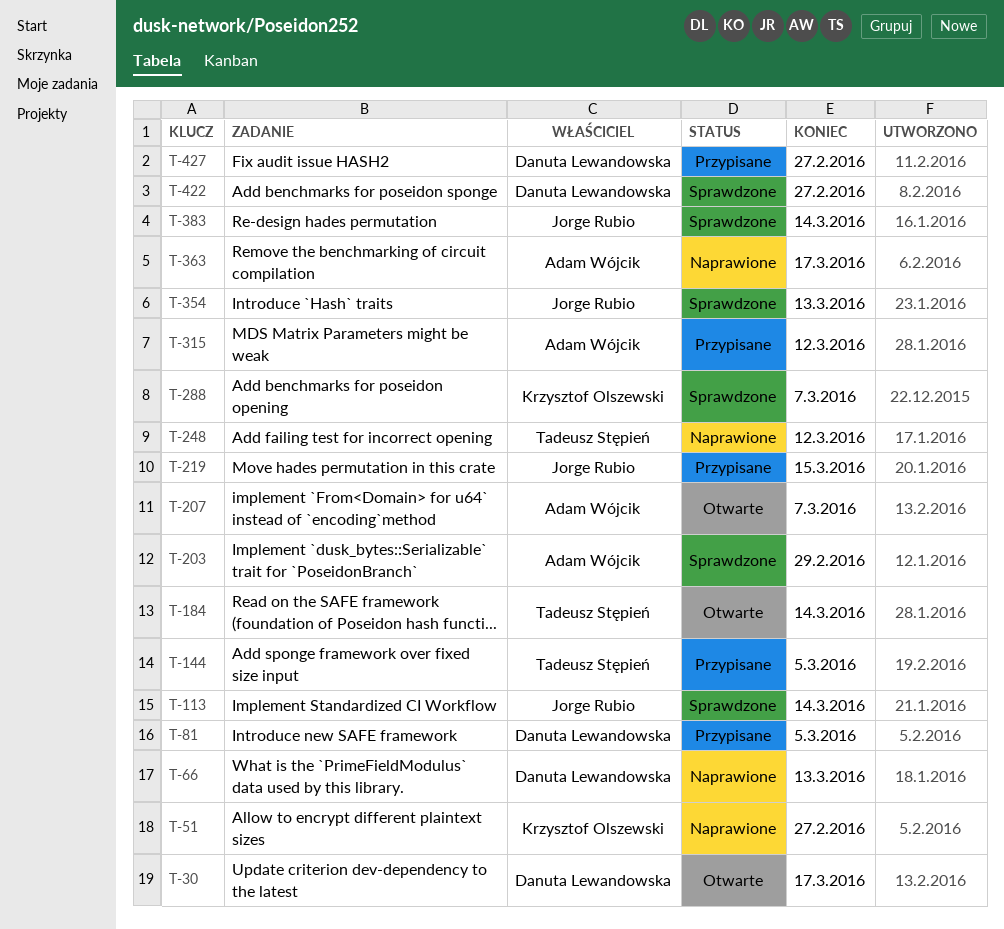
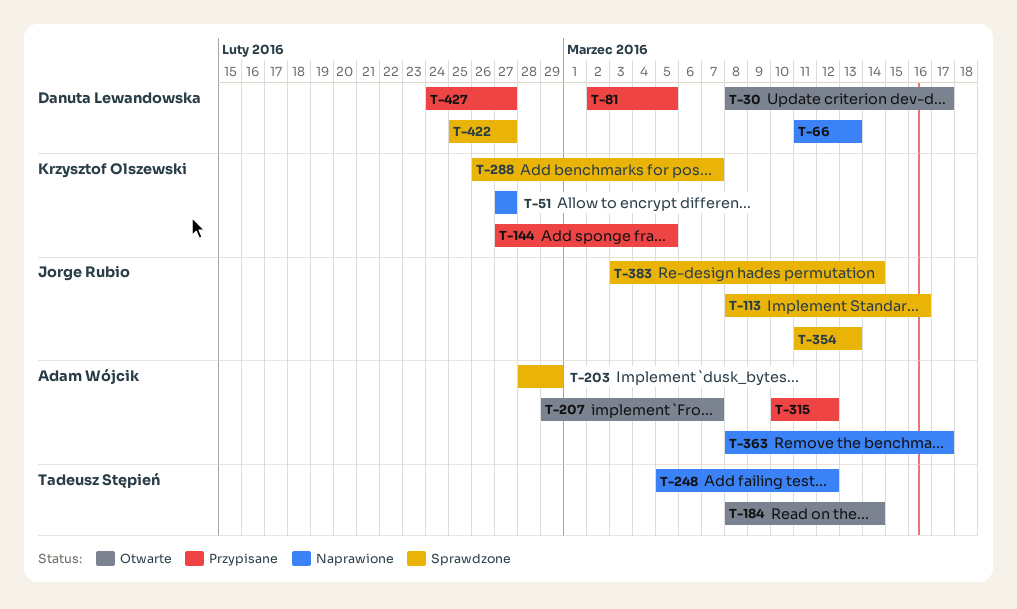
T-113, due: Mar 14 -> Mar 16
T-144, owner: Tadeusz Stępień -> Krzysztof Olszewski
T-219: present -> none

